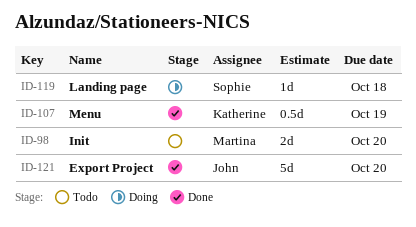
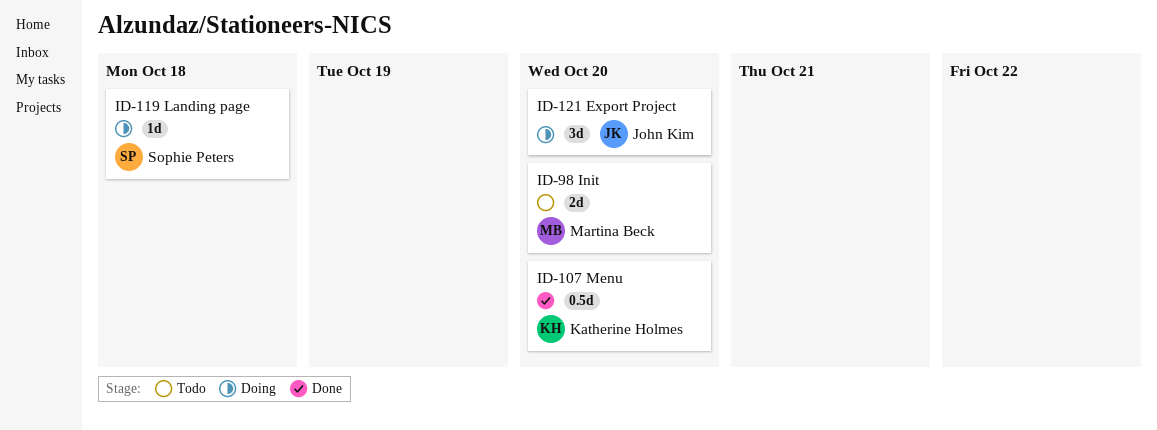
ID-107, due: Oct 19 -> Oct 20
ID-121, status: Done -> Doing
ID-121, estimate: 5d -> 3d

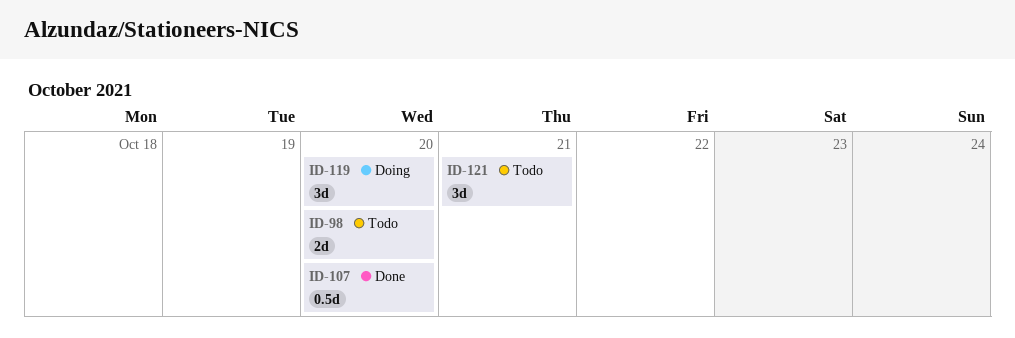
ID-119, estimate: 1d -> 3d
ID-119, due: Oct 18 -> Oct 20
ID-121, status: Doing -> Todo
ID-121, due: Oct 20 -> Oct 21

